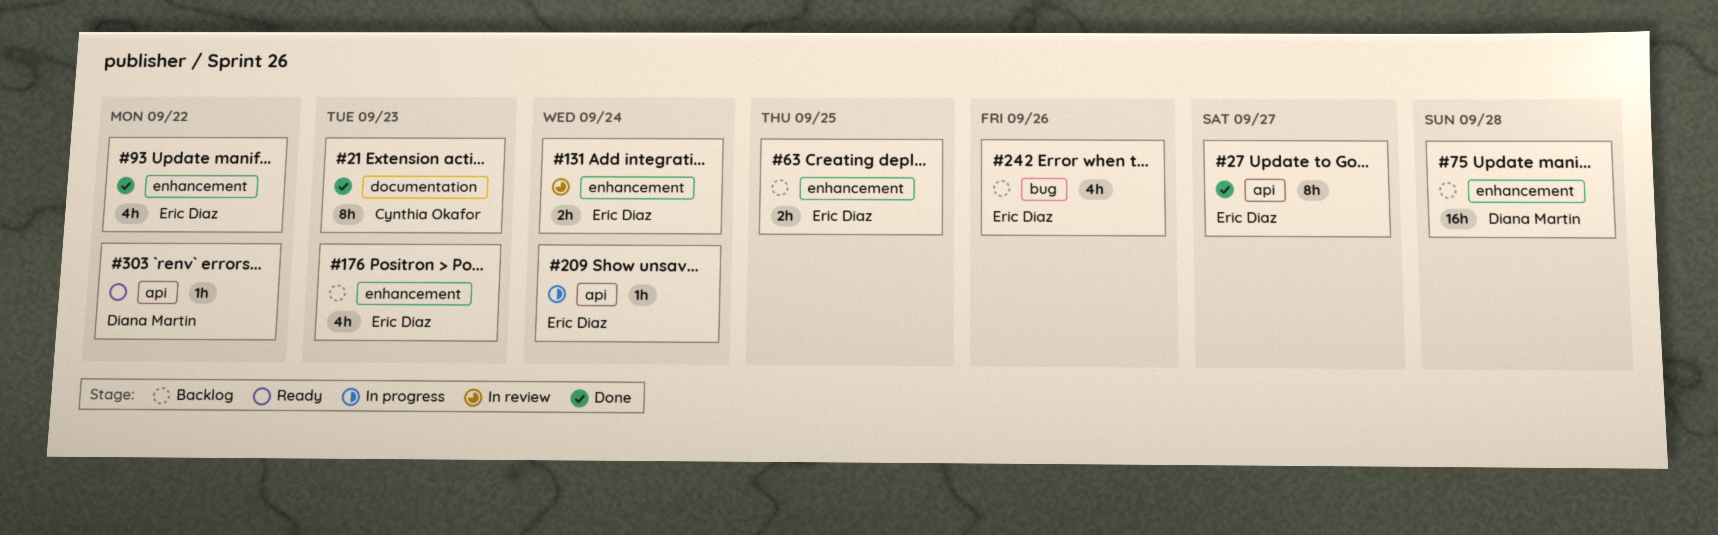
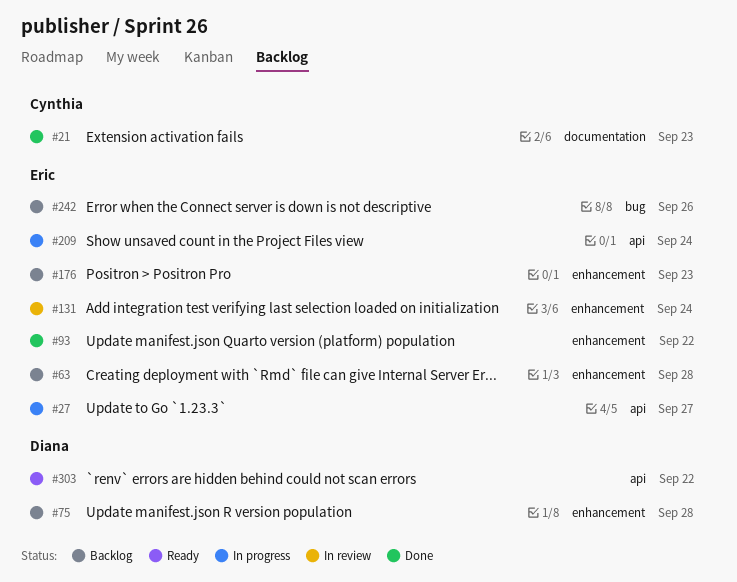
#27, status: Done -> In progress
#63, due: Sep 25 -> Sep 28

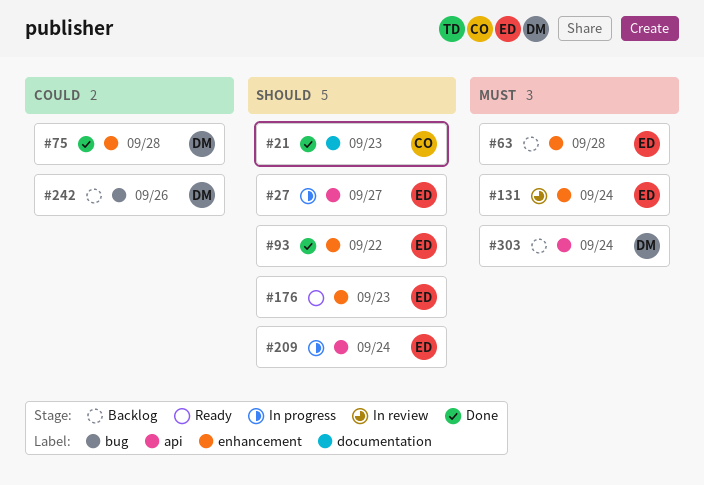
#75, status: Backlog -> Done
#176, status: Backlog -> Ready
#242, owner: Eric -> Diana
#303, status: Ready -> Backlog
#303, due: Sep 22 -> Sep 24

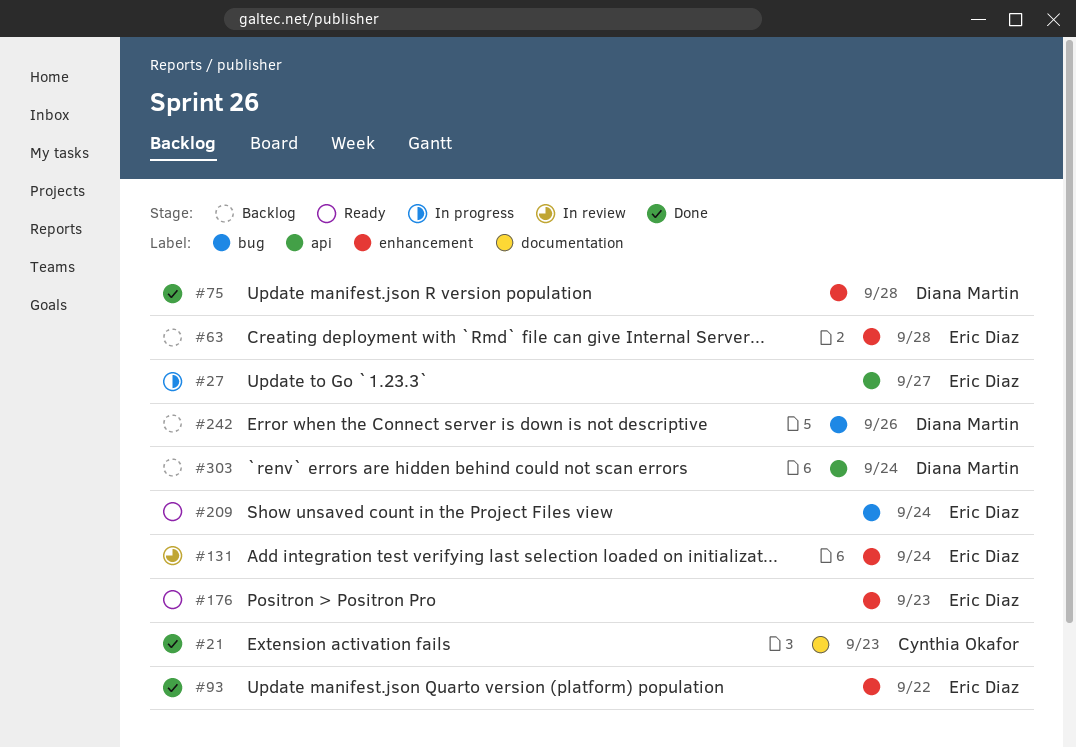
#209, status: In progress -> Ready
#209, label: api -> bug

